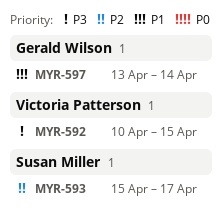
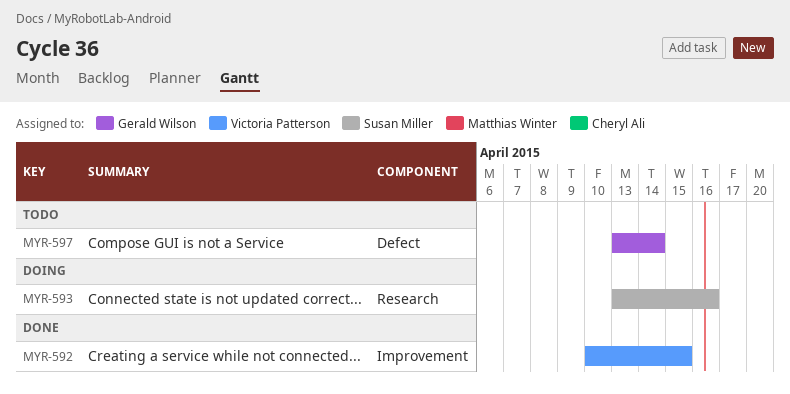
MYR-593, start: Apr 15 -> Apr 13
MYR-593, due: Apr 17 -> Apr 16

